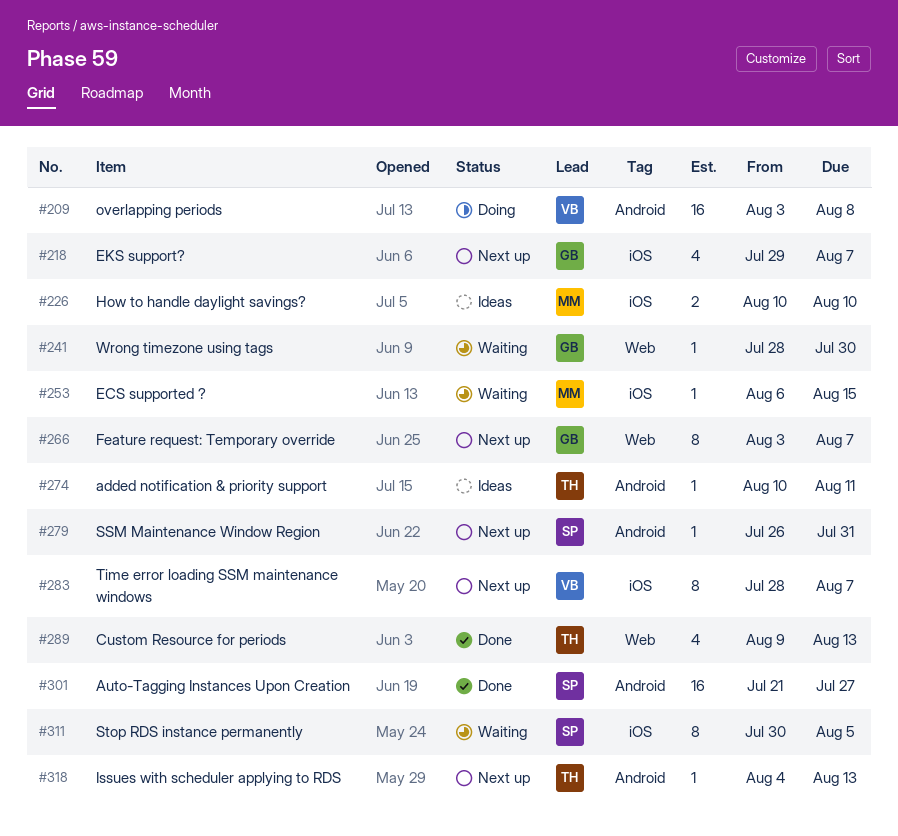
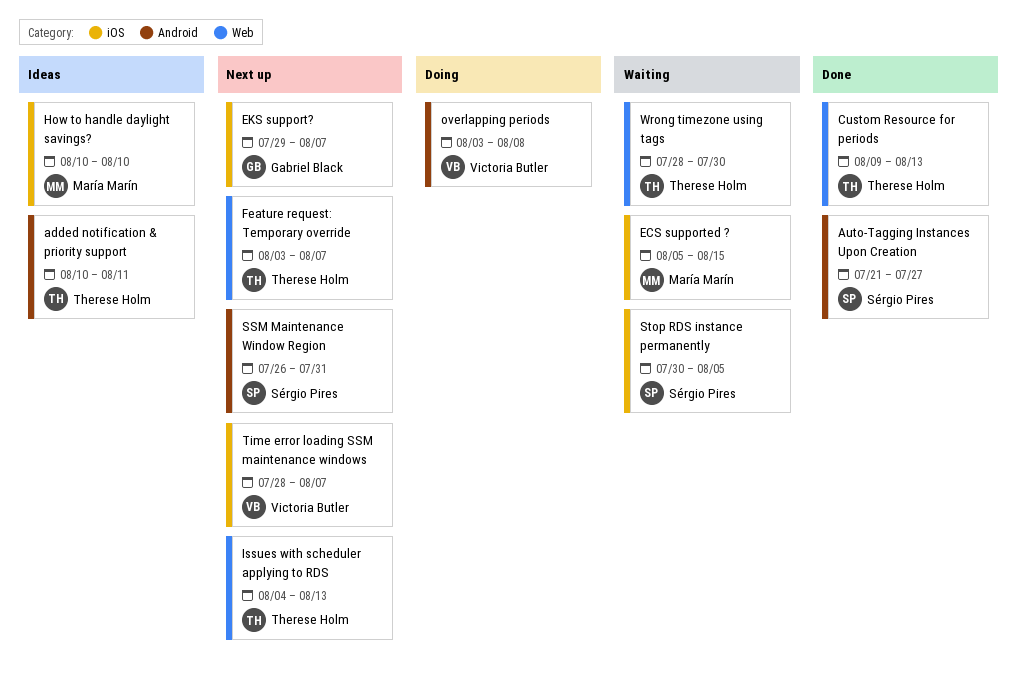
ECS supported ?, start: Aug 6 -> Aug 5
Feature request: Temporary override, owner: Gabriel Black -> Therese Holm
Issues with scheduler applying to RDS, label: Android -> Web
Wrong timezone using tags, owner: Gabriel Black -> Therese Holm

